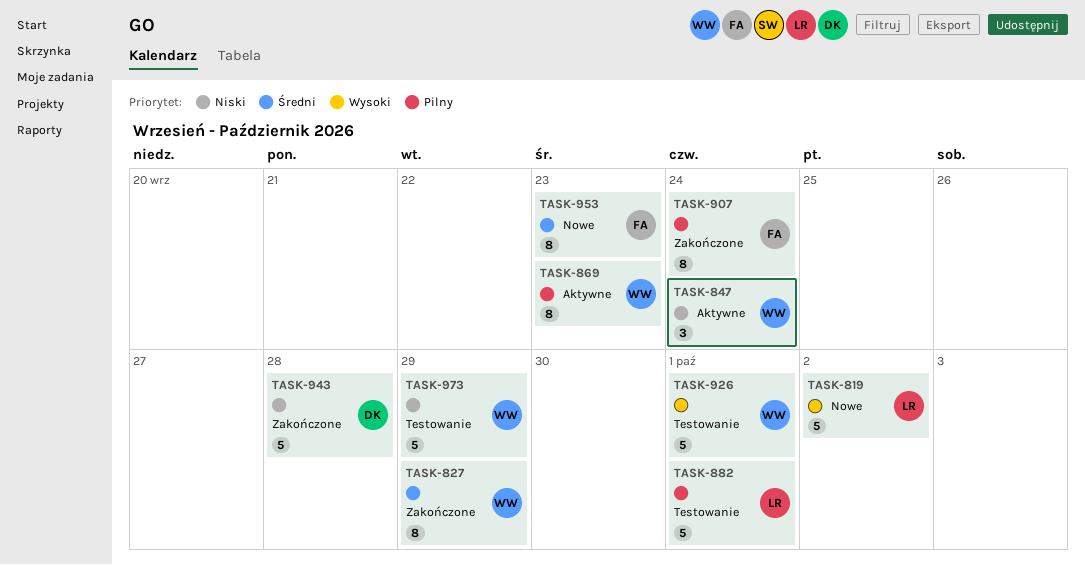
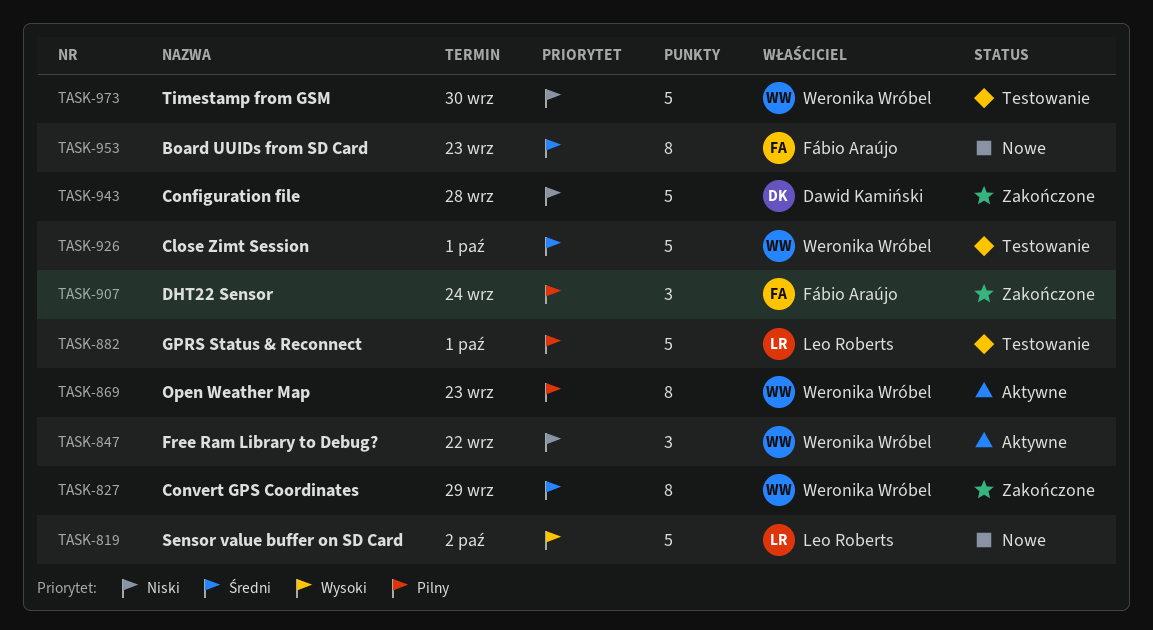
TASK-847, due: Sep 24 -> Sep 22
TASK-907, estimate: 8 -> 3
TASK-926, priority: Wysoki -> Średni
TASK-973, due: Sep 29 -> Sep 30

